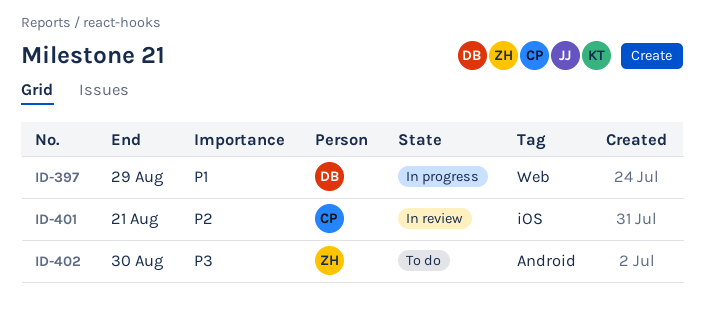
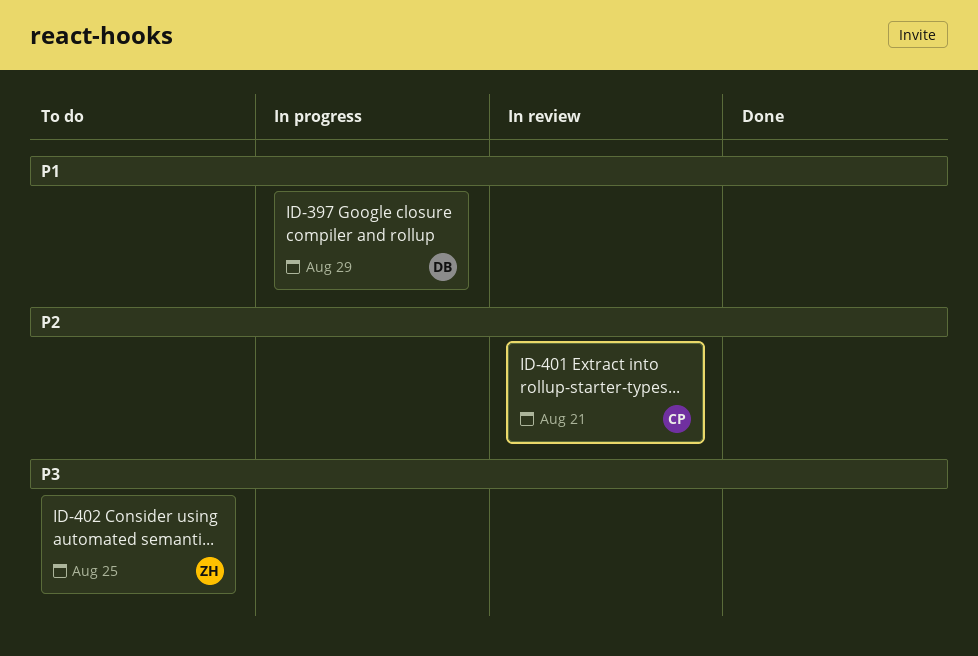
ID-402, due: Aug 30 -> Aug 25

